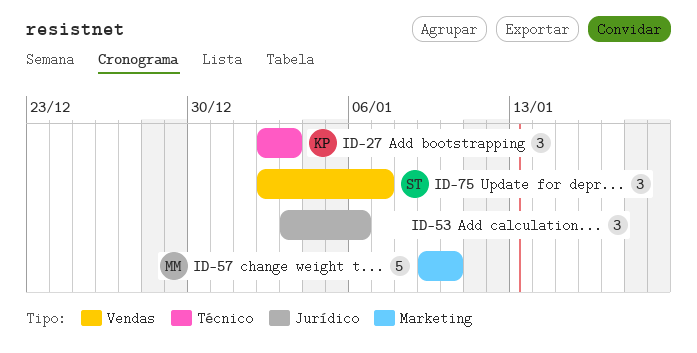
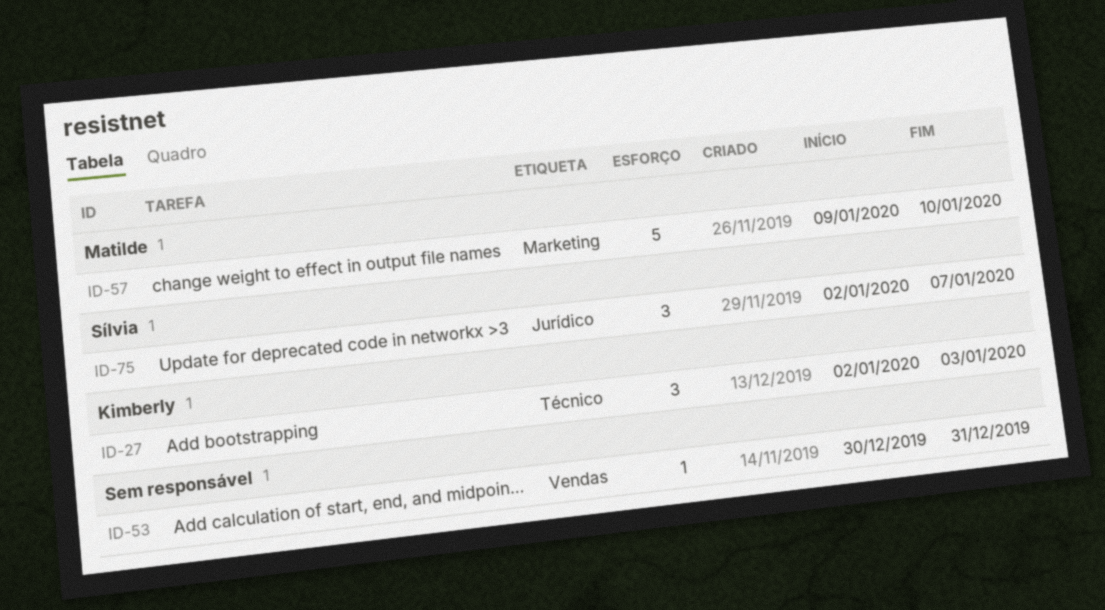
ID-53, label: Jurídico -> Vendas
ID-53, estimate: 3 -> 1
ID-53, start: Jan 3 -> Dec 30
ID-53, due: Jan 6 -> Dec 31
ID-75, label: Vendas -> Jurídico

